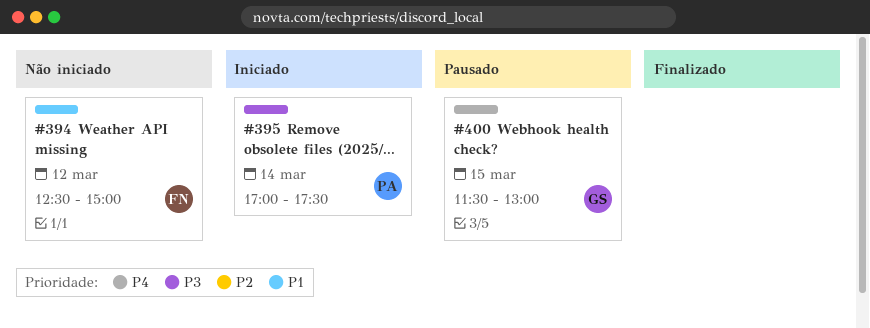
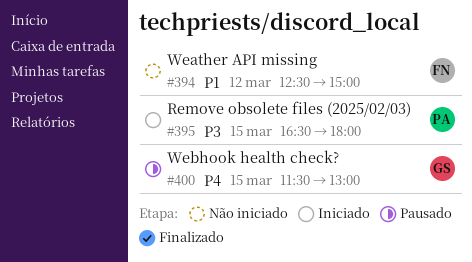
#395, day: Mar 14 -> Mar 15
#395, begins: 17:00 -> 16:30
#395, ends: 17:30 -> 18:00

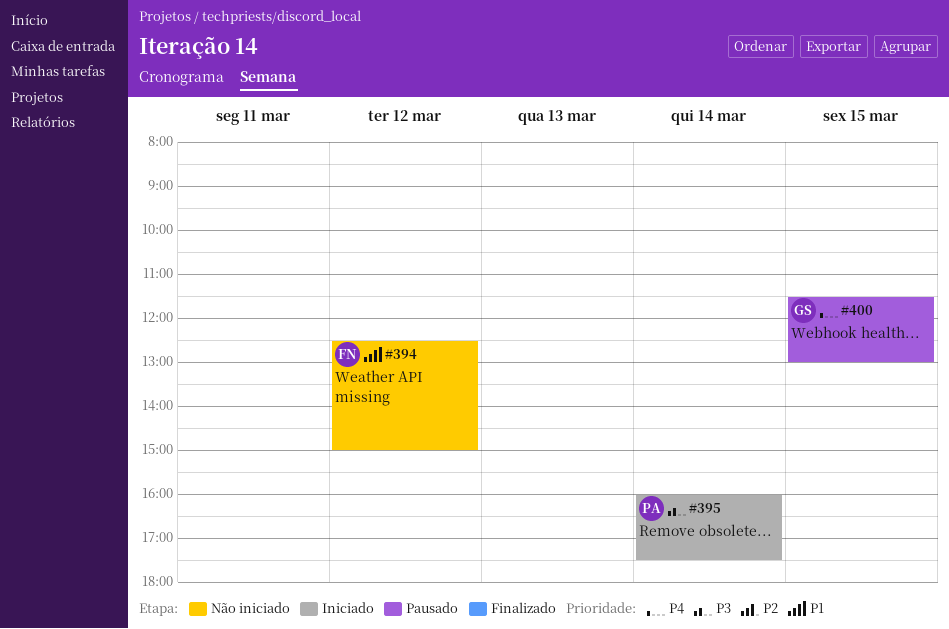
#395, day: Mar 15 -> Mar 14
#395, begins: 16:30 -> 16:00
#395, ends: 18:00 -> 17:30

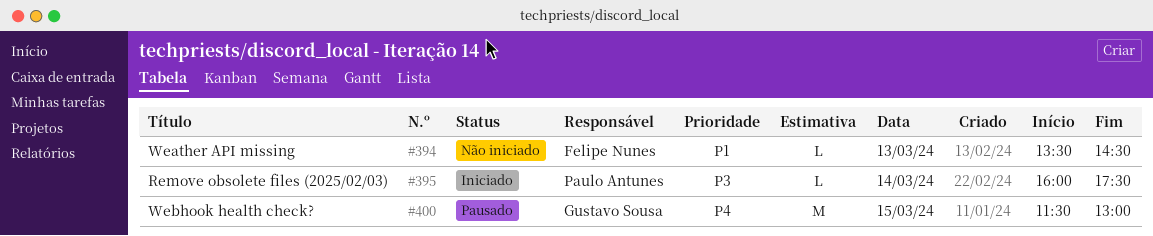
#394, day: Mar 12 -> Mar 13
#394, begins: 12:30 -> 13:30
#394, ends: 15:00 -> 14:30

